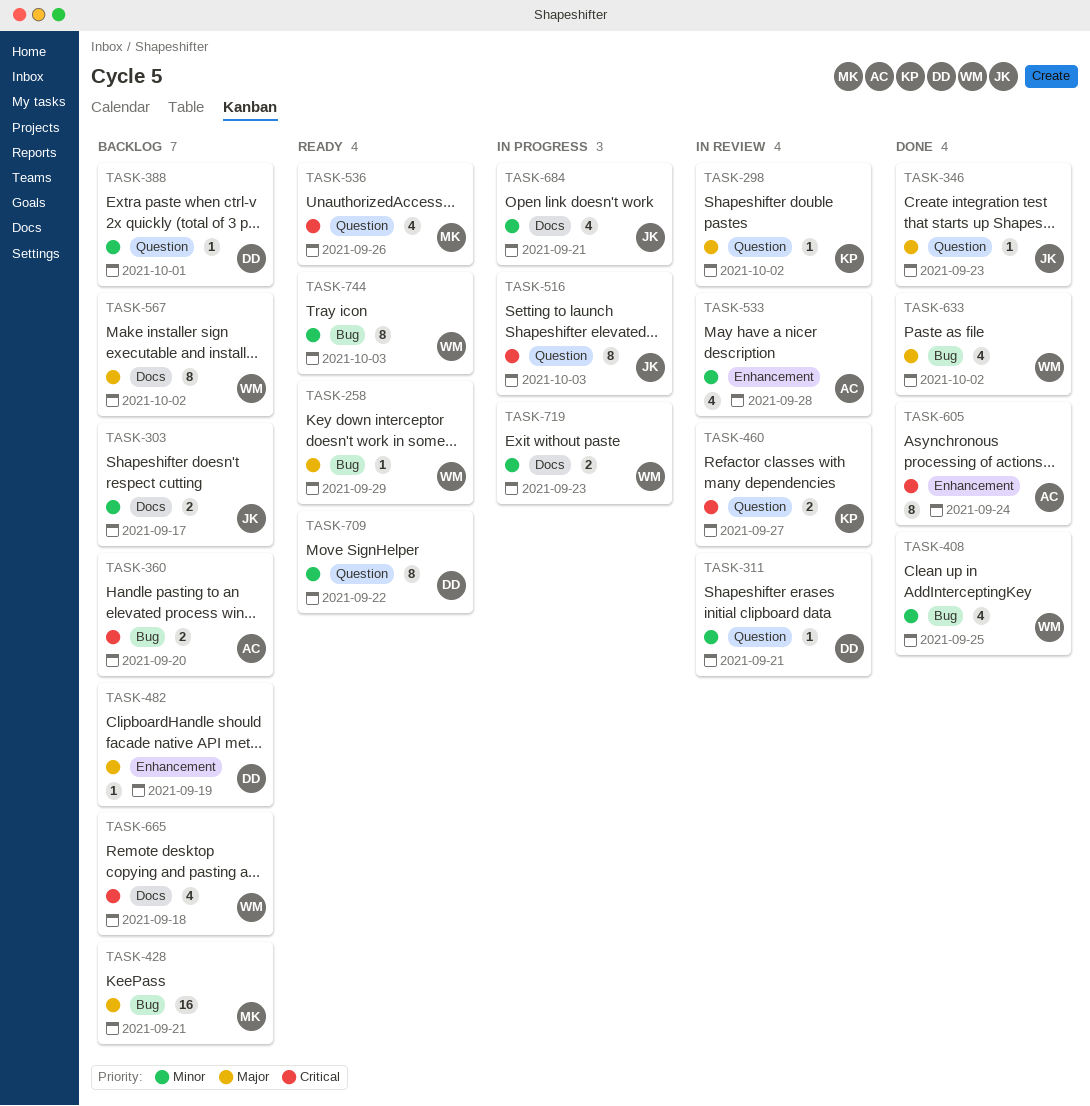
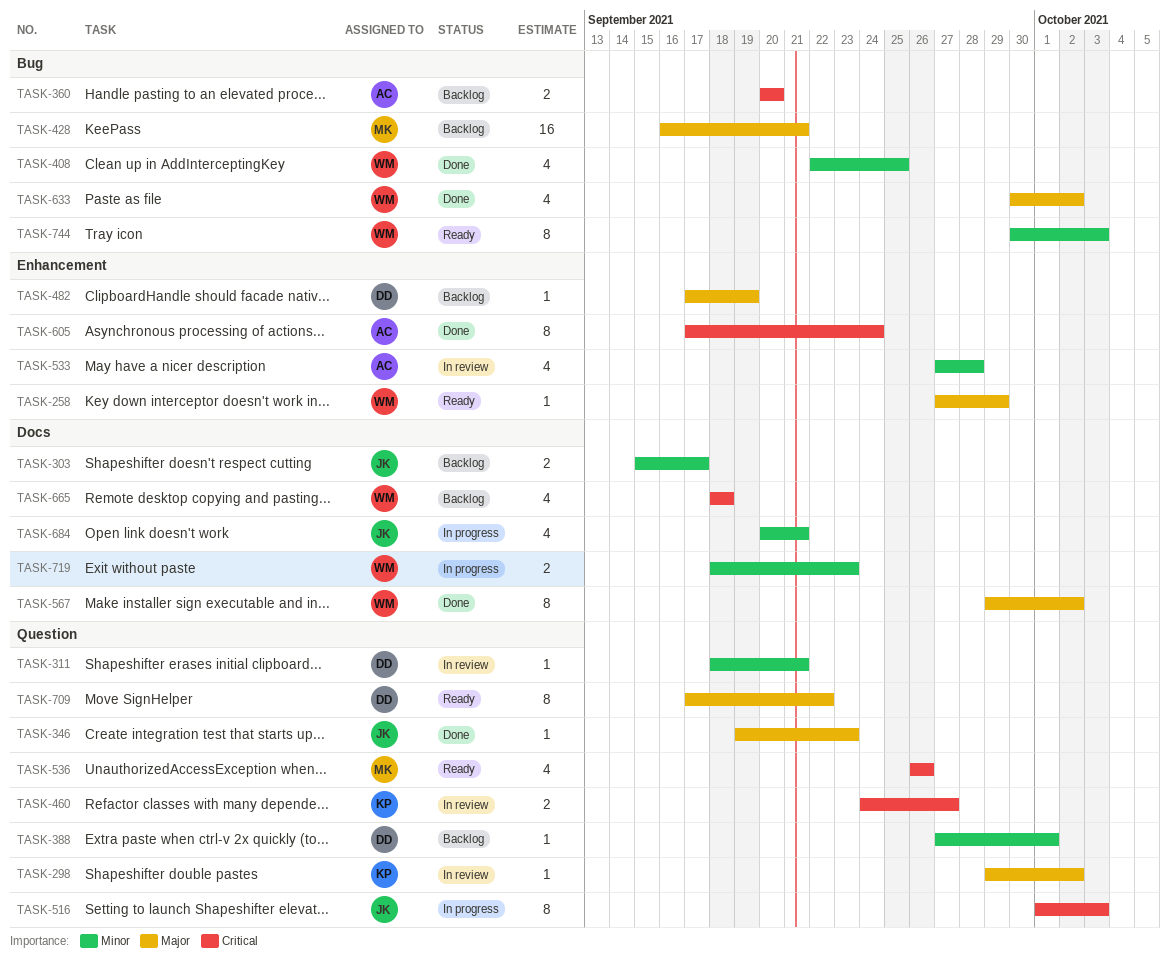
TASK-258, label: Bug -> Enhancement
TASK-567, status: Backlog -> Done
TASK-709, priority: Minor -> Major

